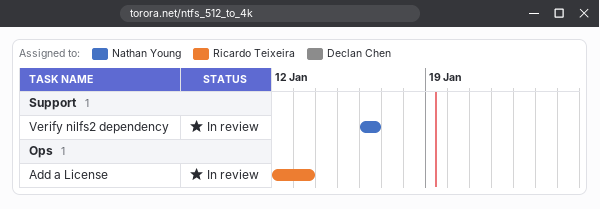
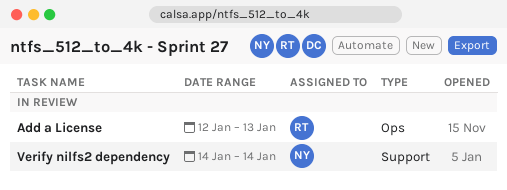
Verify nilfs2 dependency, start: Jan 16 -> Jan 14
Verify nilfs2 dependency, due: Jan 16 -> Jan 14

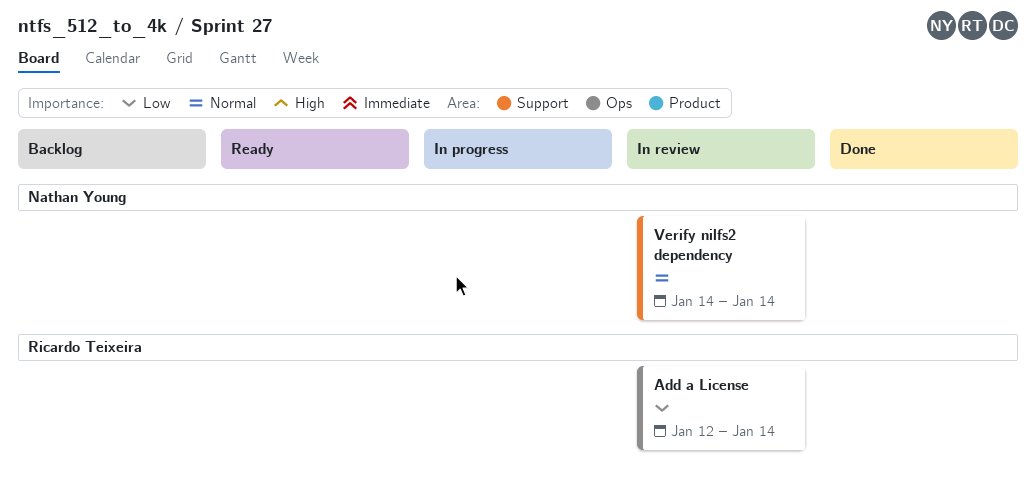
Add a License, due: Jan 13 -> Jan 14

